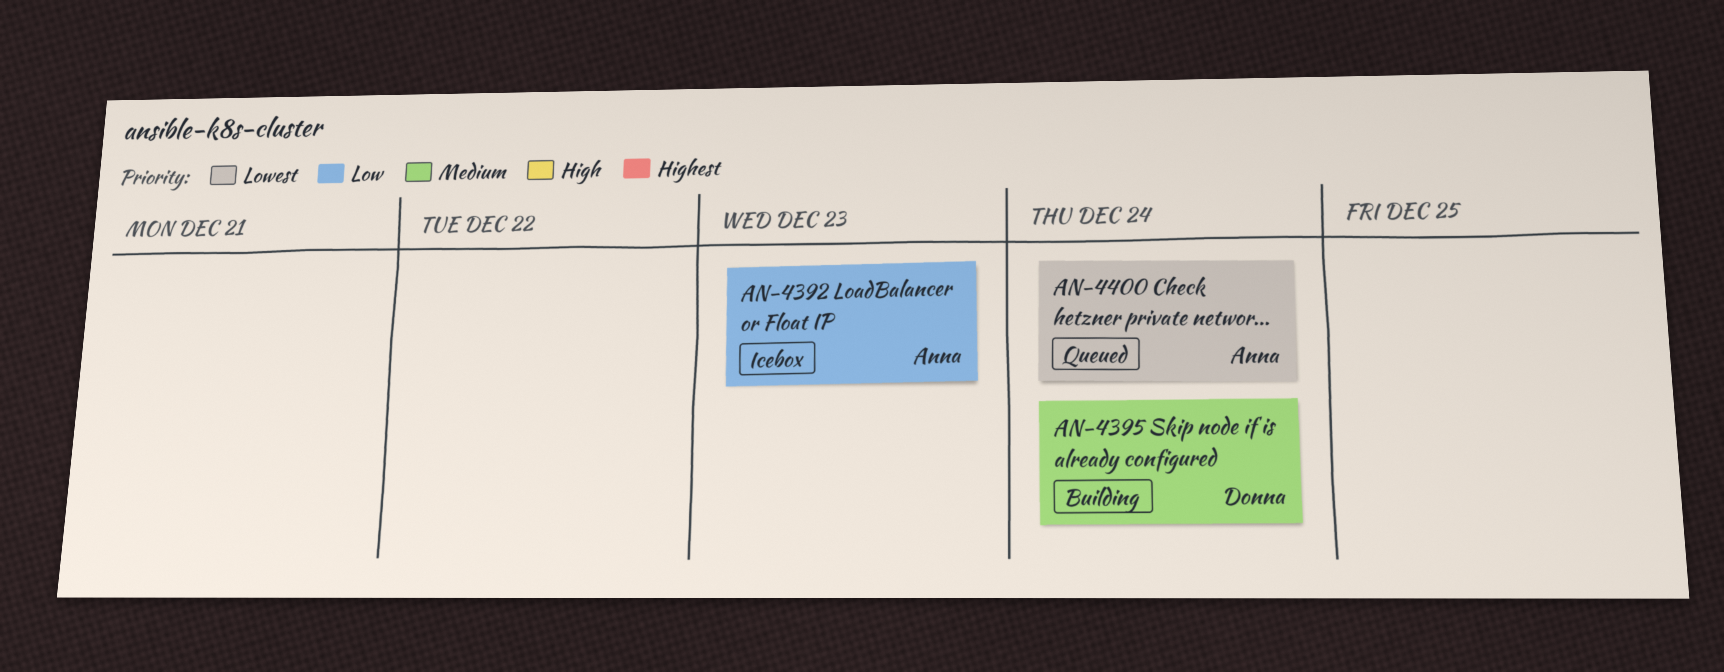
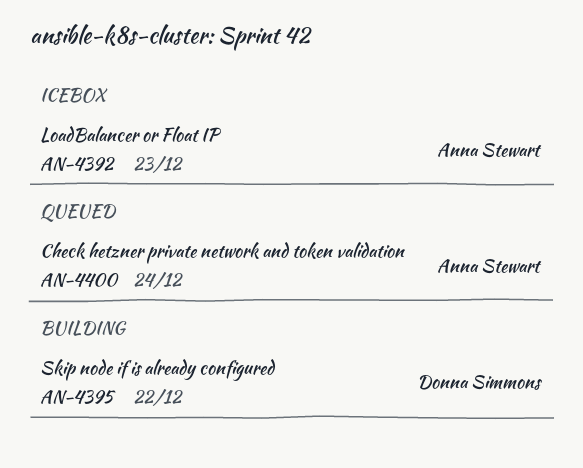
AN-4395, due: Dec 24 -> Dec 22

